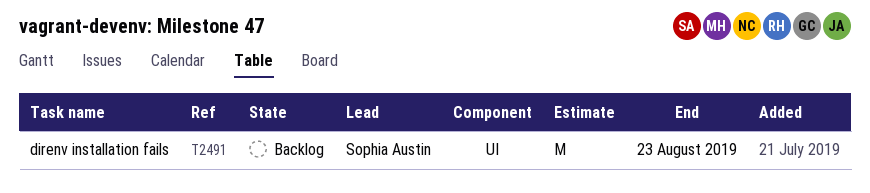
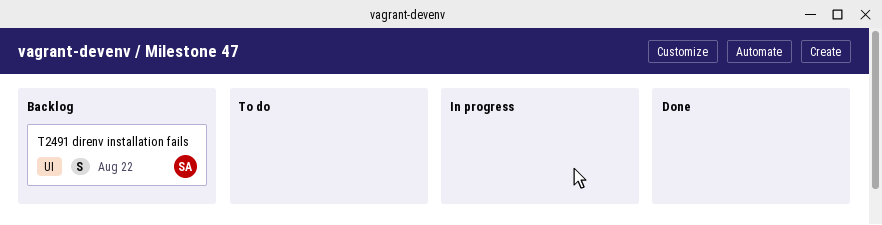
T2491, estimate: M -> S
T2491, due: Aug 23 -> Aug 22

